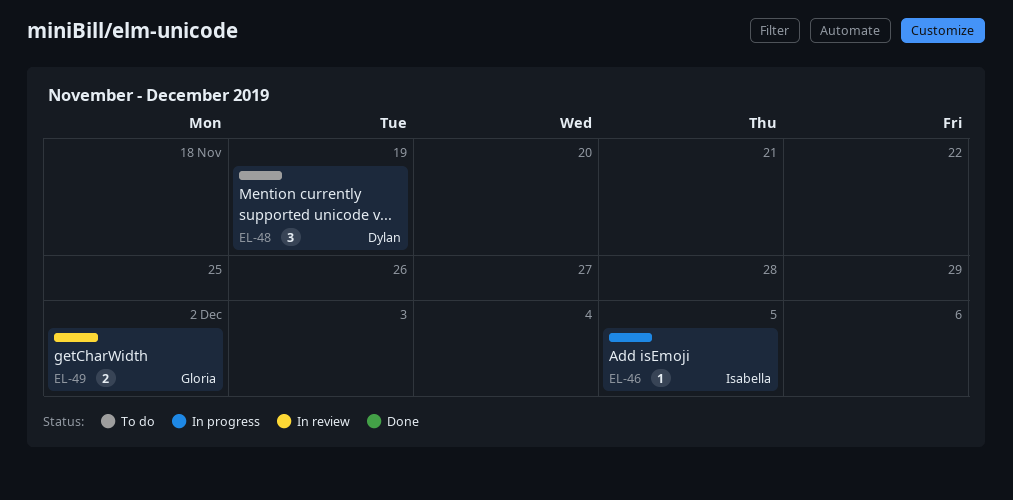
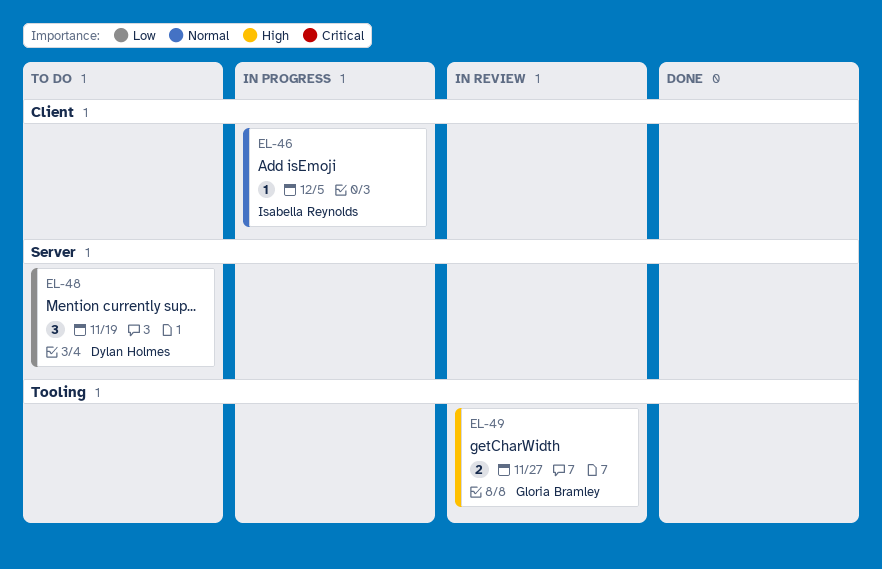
EL-49, due: Dec 2 -> Nov 27

